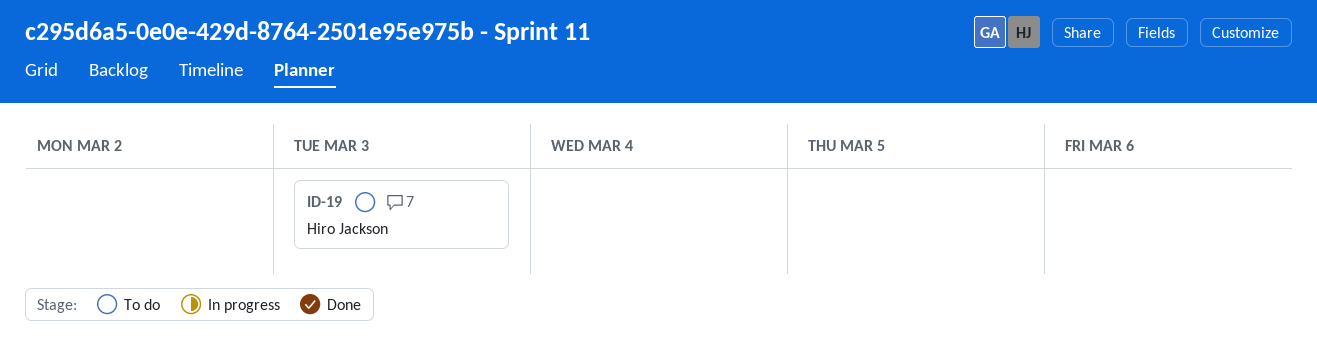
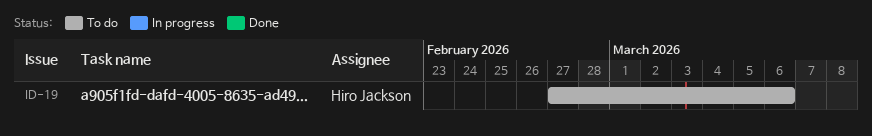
ID-19, due: Mar 3 -> Mar 6

